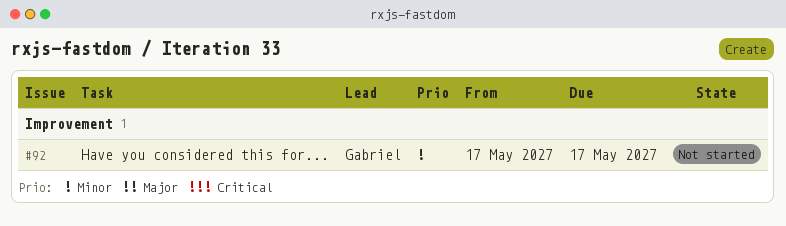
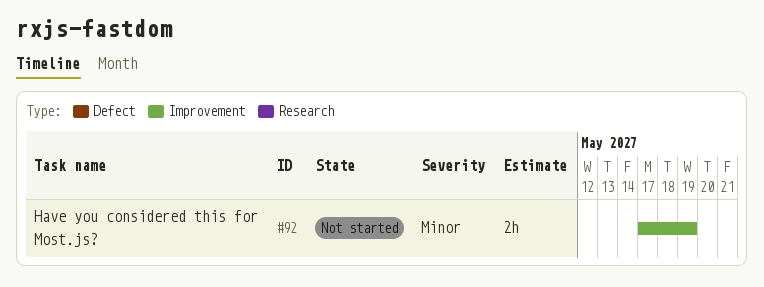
#92, due: May 17 -> May 19

